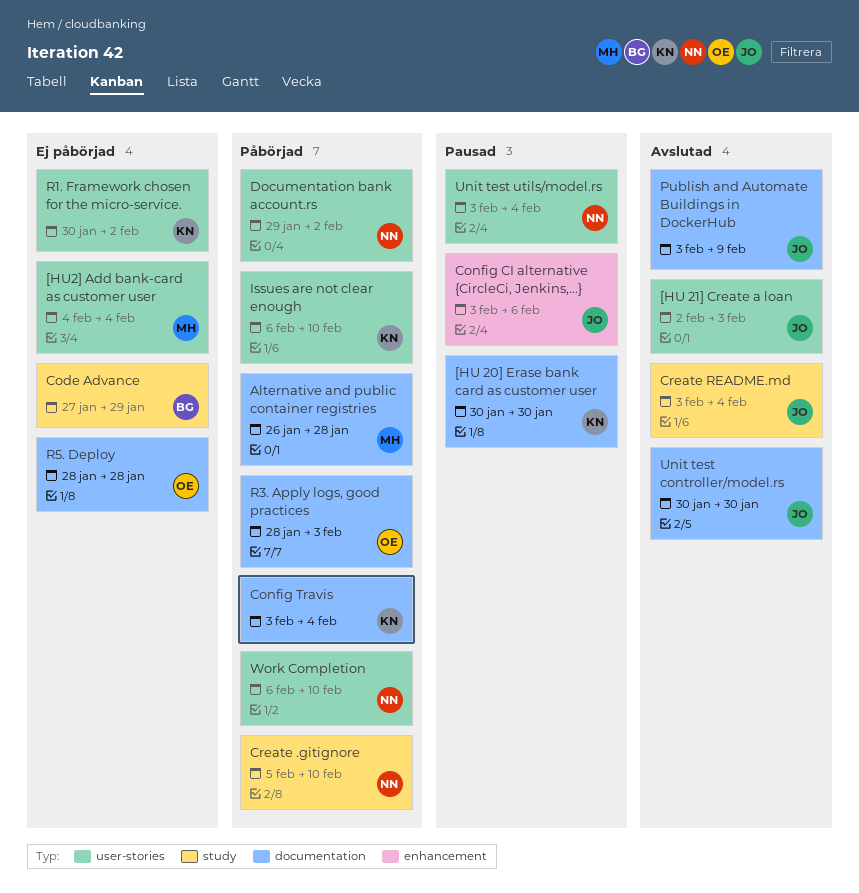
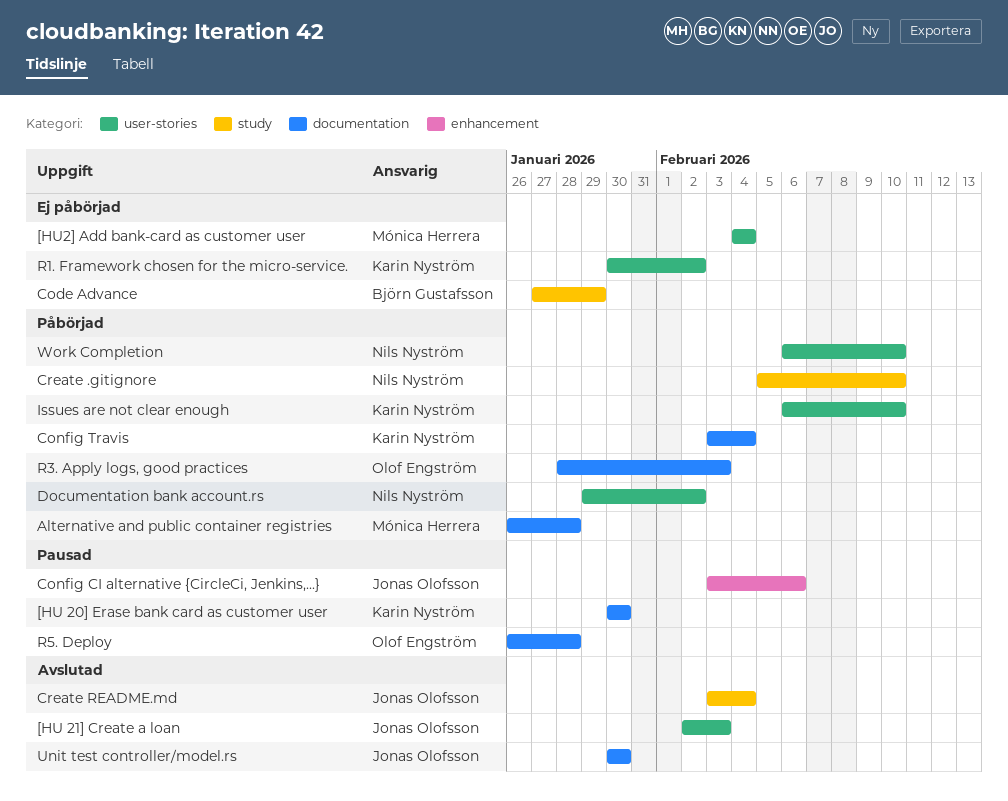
Publish and Automate Buildings in DockerHub: present -> none
R5. Deploy, status: Ej påbörjad -> Pausad
R5. Deploy, start: Jan 28 -> Jan 26
Unit test utils/model.rs: present -> none

